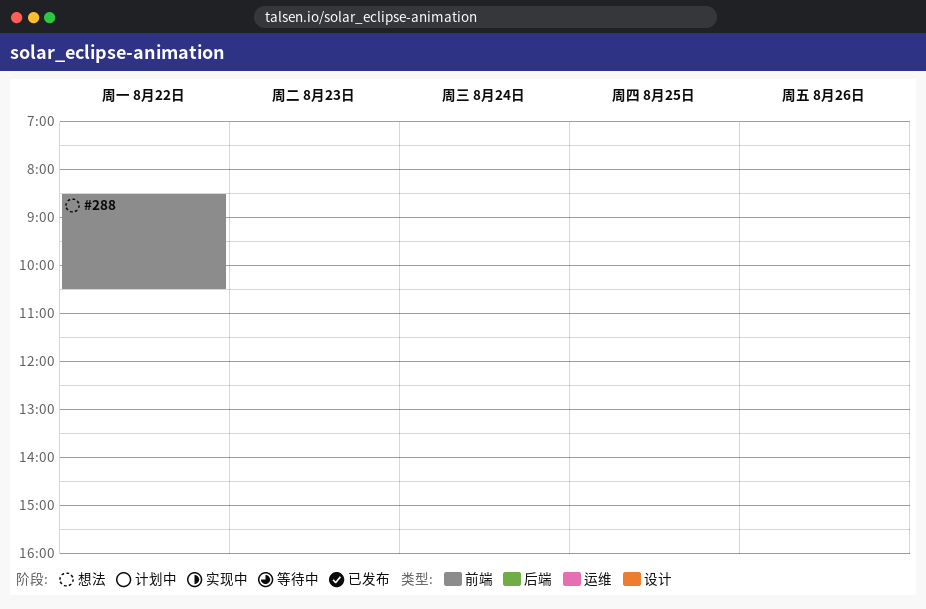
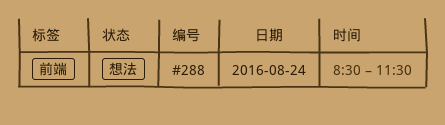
#288, day: Aug 22 -> Aug 24
#288, ends: 10:30 -> 11:30

